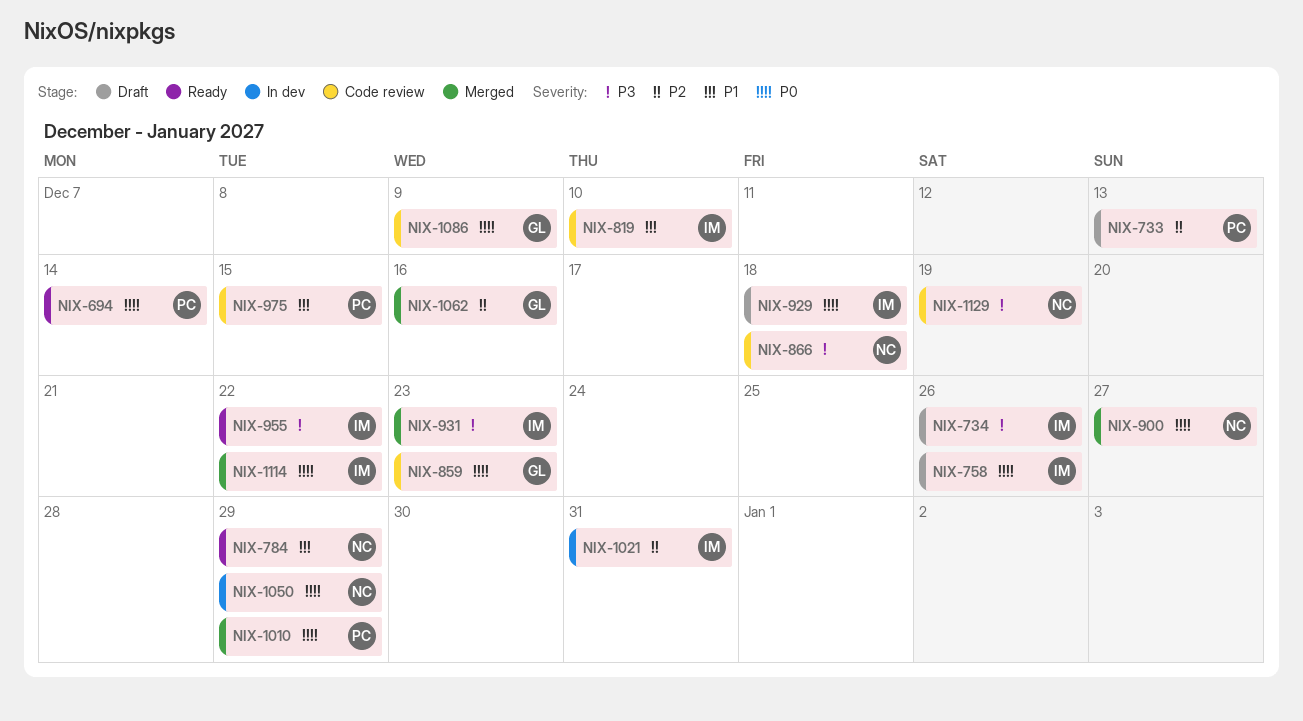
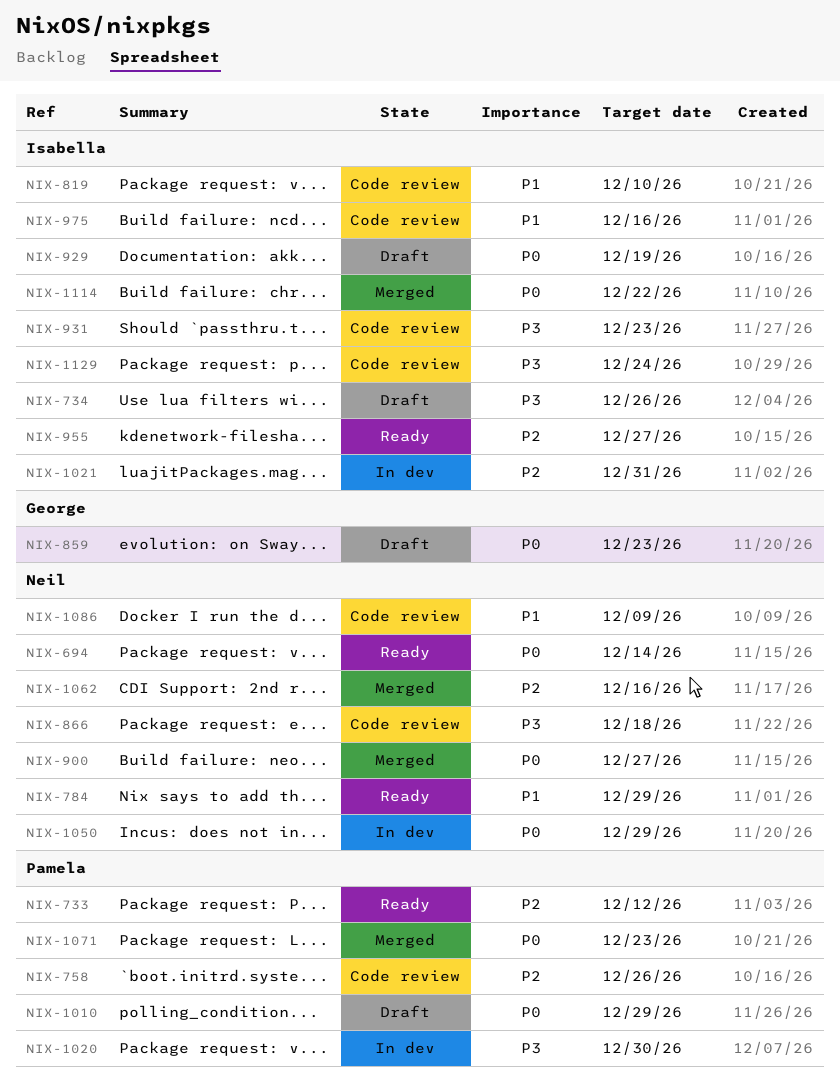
NIX-694, owner: Pamela -> Neil
NIX-733, status: Draft -> Ready
NIX-733, due: Dec 13 -> Dec 12
NIX-758, status: Draft -> Code review
NIX-758, owner: Isabella -> Pamela
NIX-758, priority: P0 -> P2
NIX-859, status: Code review -> Draft
NIX-929, due: Dec 18 -> Dec 19
NIX-931, status: Merged -> Code review
NIX-955, priority: P3 -> P2
NIX-955, due: Dec 22 -> Dec 27
NIX-975, owner: Pamela -> Isabella
NIX-975, due: Dec 15 -> Dec 16
NIX-1010, status: Merged -> Draft
NIX-1020: none -> present
NIX-1062, owner: George -> Neil
NIX-1071: none -> present
NIX-1086, owner: George -> Neil
NIX-1086, priority: P0 -> P1
NIX-1129, owner: Neil -> Isabella
NIX-1129, due: Dec 19 -> Dec 24

